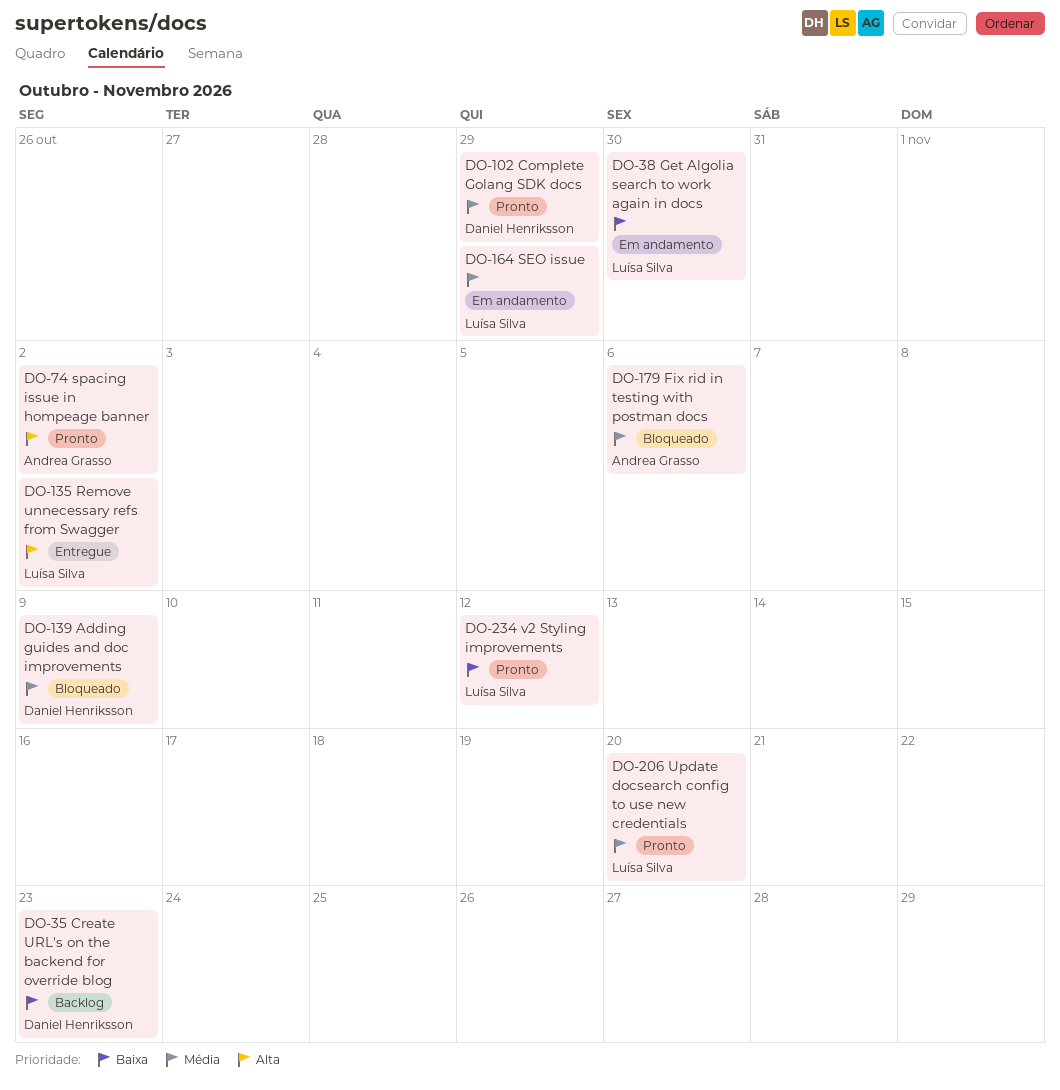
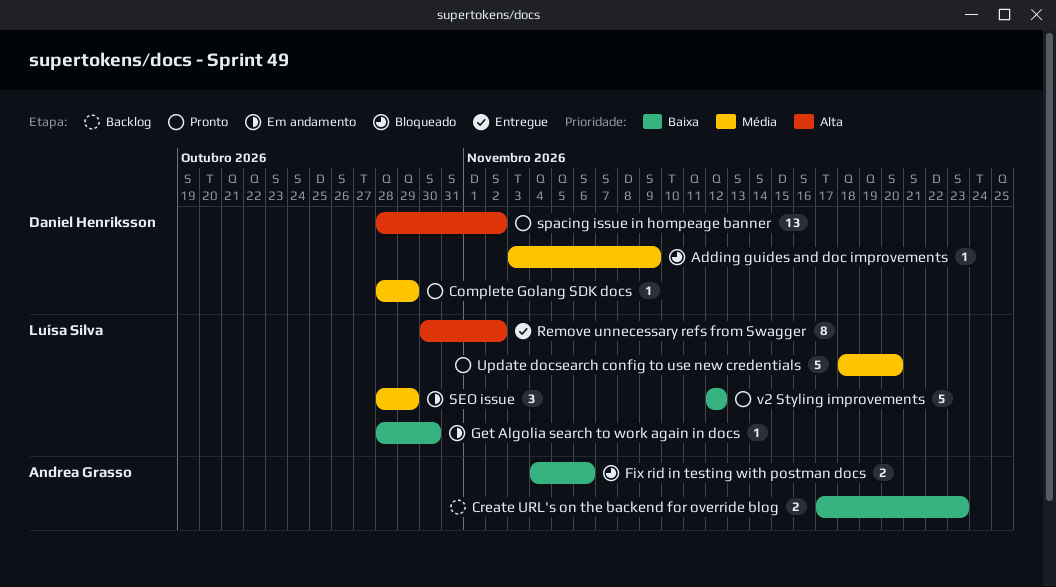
Create URL's on the backend for override blog, owner: Daniel Henriksson -> Andrea Grasso
Fix rid in testing with postman docs, priority: Média -> Baixa
spacing issue in hompeage banner, owner: Andrea Grasso -> Daniel Henriksson

